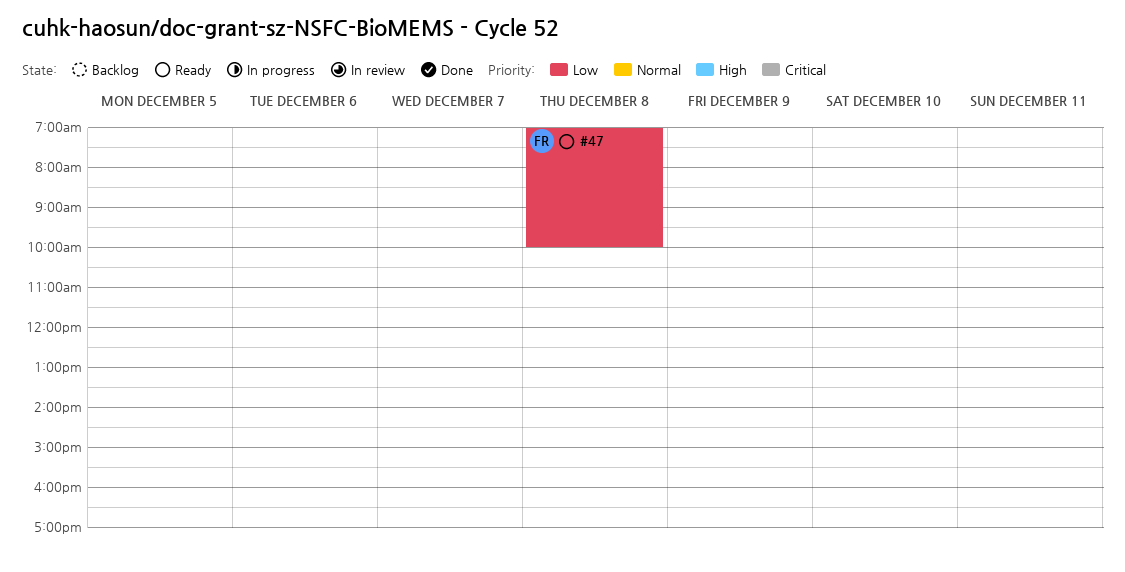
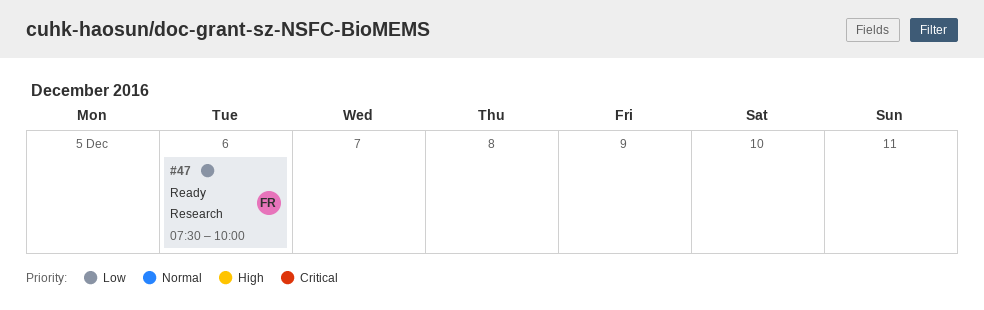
#47, day: Dec 8 -> Dec 6
#47, begins: 07:00 -> 07:30

